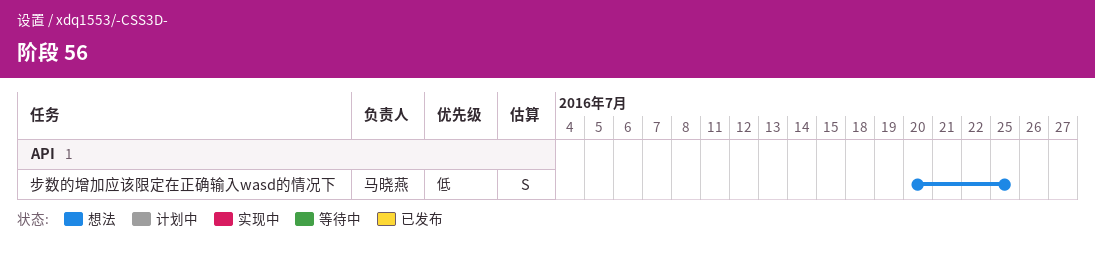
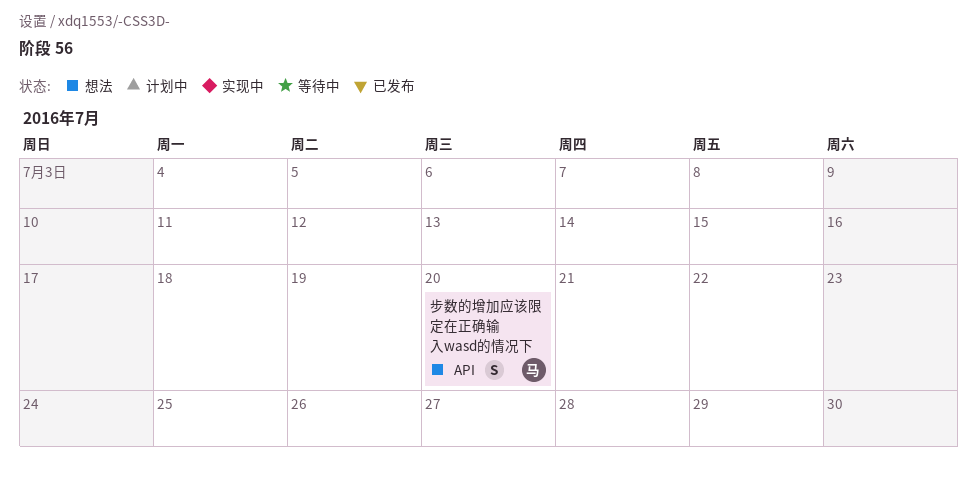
步数的增加应该限定在正确输入wasd的情况下, due: Jul 25 -> Jul 20

